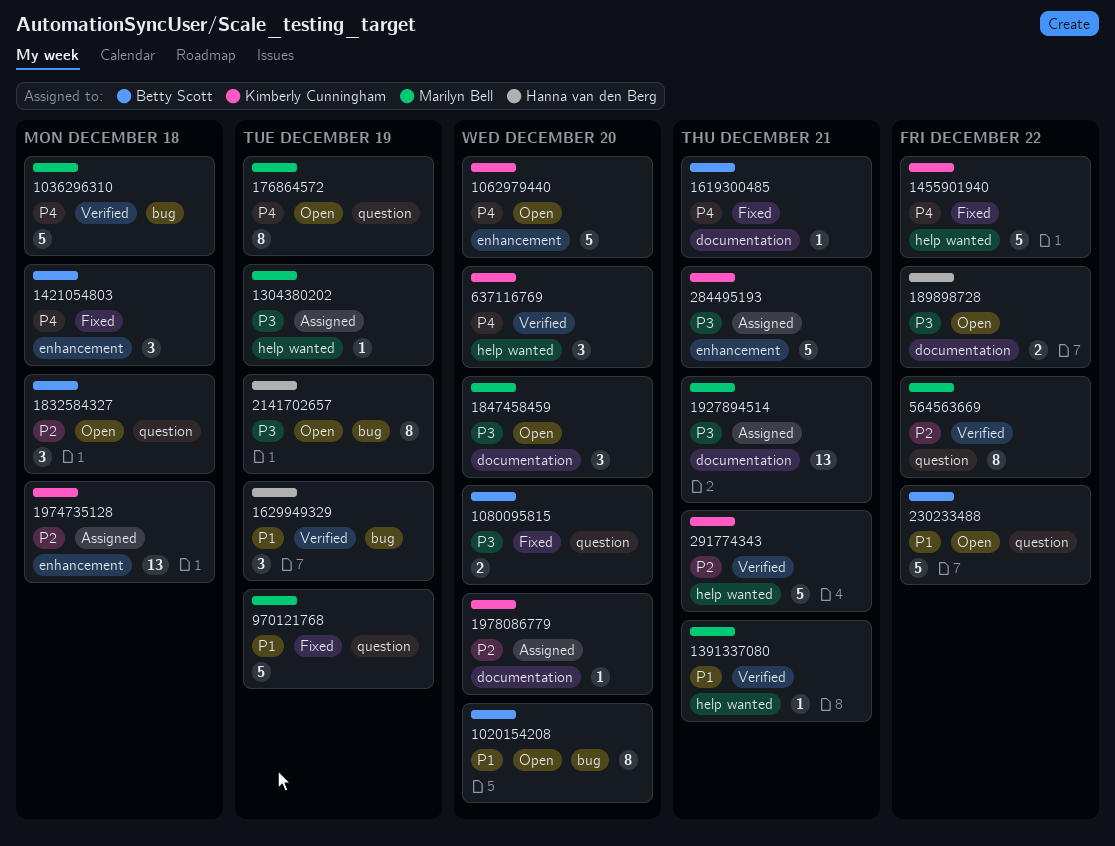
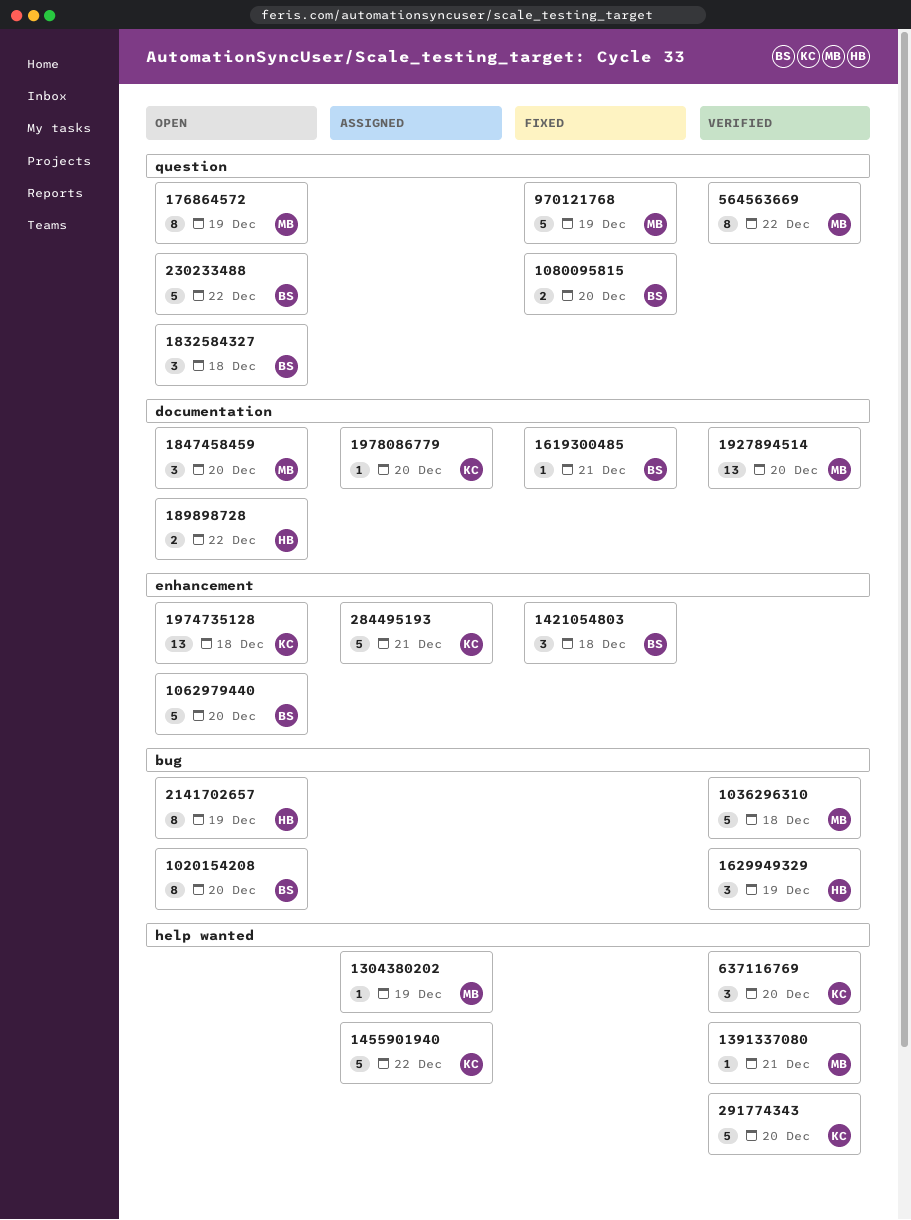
1062979440, owner: Kimberly Cunningham -> Betty Scott
1455901940, status: Fixed -> Assigned
1927894514, status: Assigned -> Verified
1927894514, due: Dec 21 -> Dec 20
1974735128, status: Assigned -> Open
291774343, due: Dec 21 -> Dec 20

